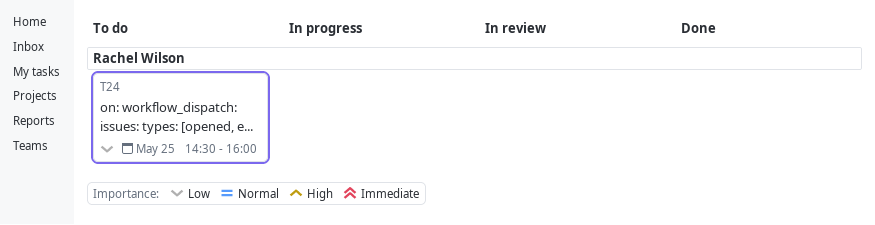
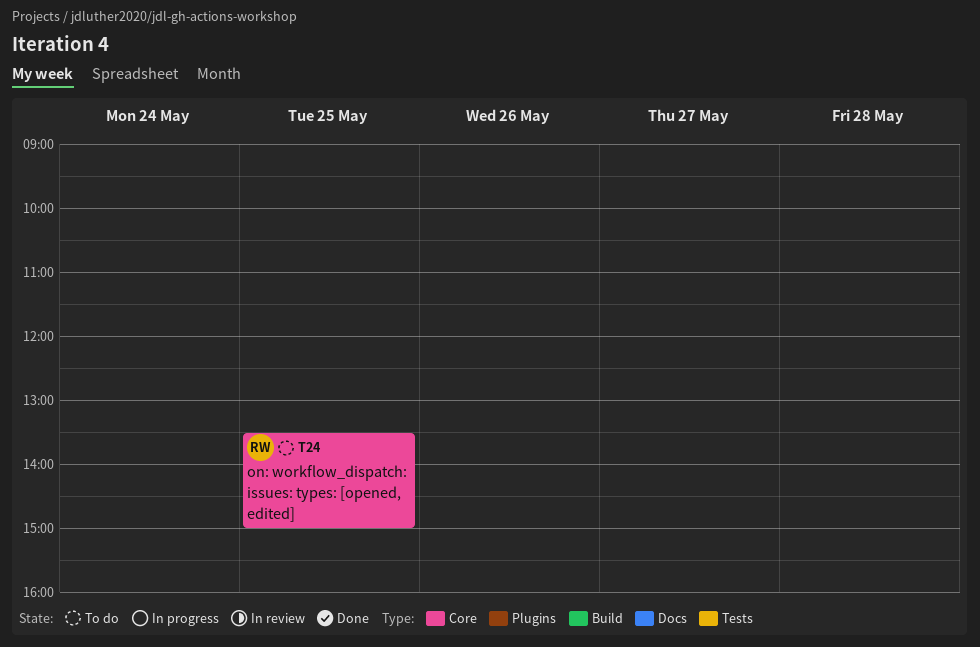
T24, begins: 14:30 -> 13:30
T24, ends: 16:00 -> 15:00

